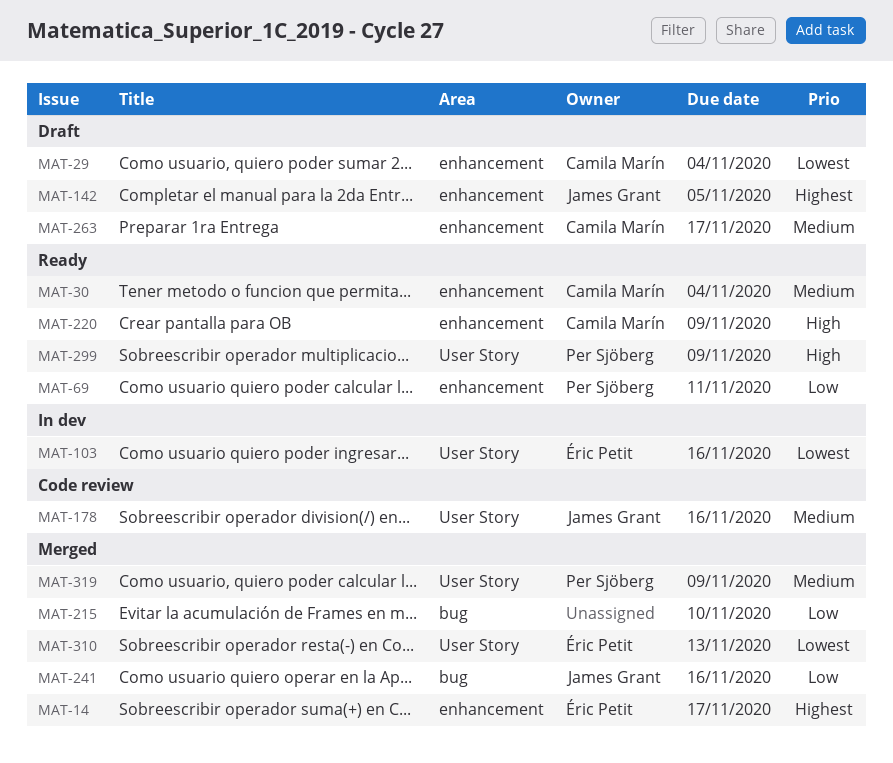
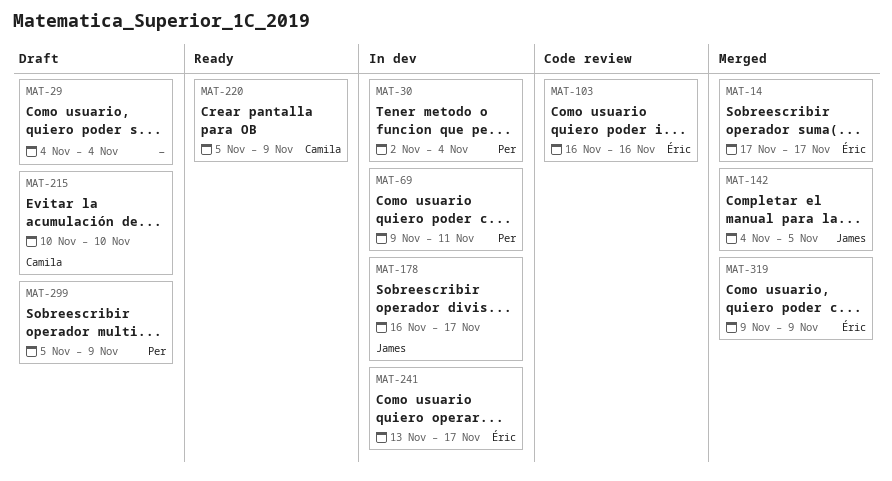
MAT-29, owner: Camila Marín -> none
MAT-30, status: Ready -> In dev
MAT-30, owner: Camila Marín -> Per Sjöberg
MAT-69, status: Ready -> In dev
MAT-103, status: In dev -> Code review
MAT-142, status: Draft -> Merged
MAT-178, status: Code review -> In dev
MAT-178, due: Nov 16 -> Nov 17
MAT-215, status: Merged -> Draft
MAT-215, owner: none -> Camila Marín
MAT-241, status: Merged -> In dev
MAT-241, owner: James Grant -> Éric Petit
MAT-241, due: Nov 16 -> Nov 17
MAT-263: present -> none
MAT-299, status: Ready -> Draft
MAT-310: present -> none
MAT-319, owner: Per Sjöberg -> Éric Petit

